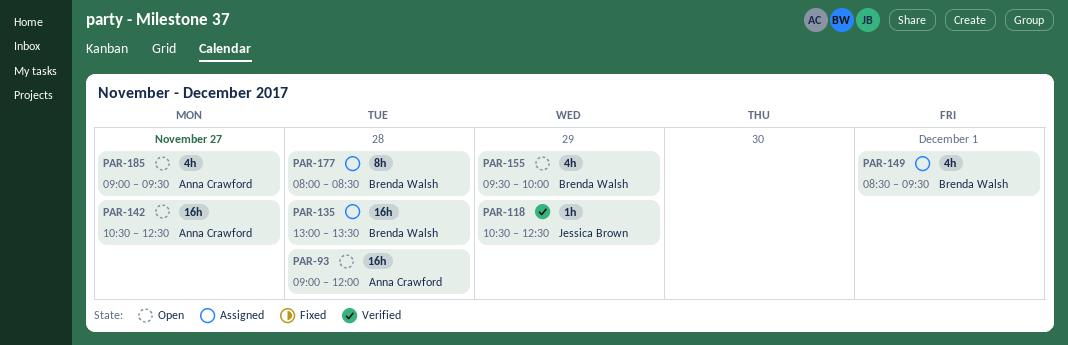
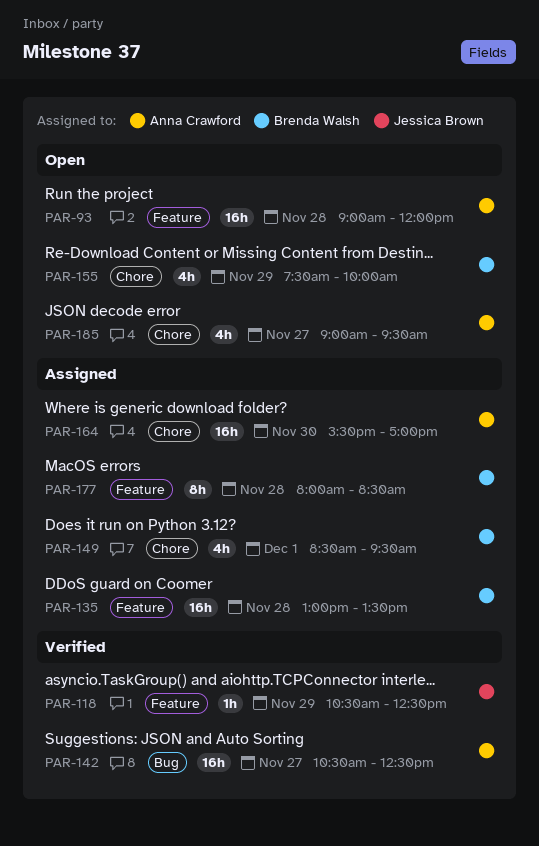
PAR-142, status: Open -> Verified
PAR-155, begins: 09:30 -> 07:30
PAR-164: none -> present

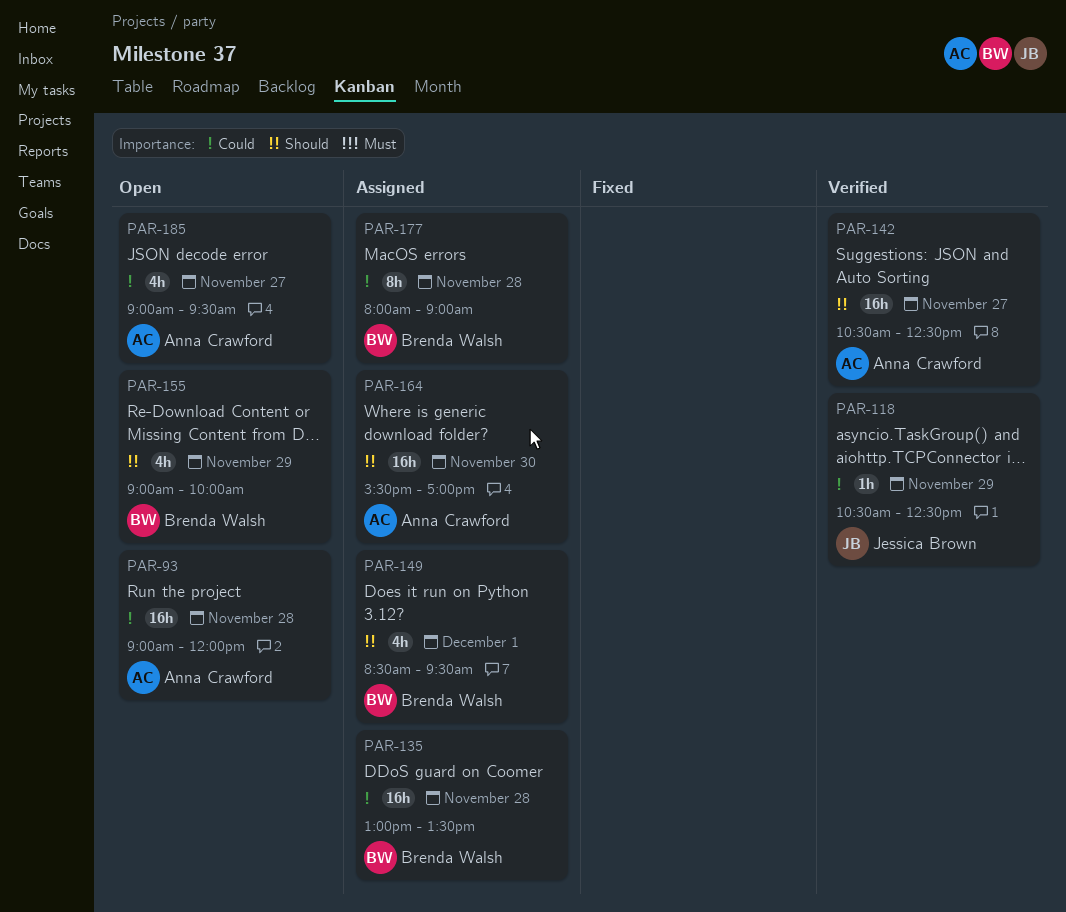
PAR-155, begins: 07:30 -> 09:00
PAR-177, ends: 08:30 -> 09:00

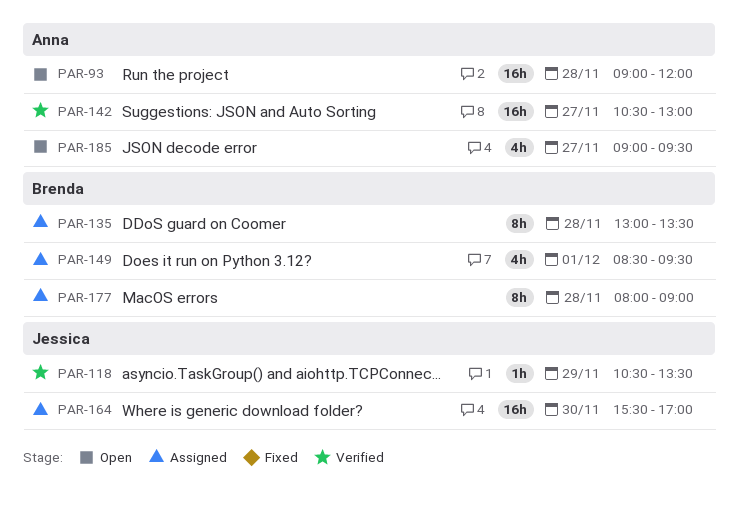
PAR-118, ends: 12:30 -> 13:30
PAR-135, estimate: 16h -> 8h
PAR-142, ends: 12:30 -> 13:00
PAR-155: present -> none
PAR-164, owner: Anna Crawford -> Jessica Brown

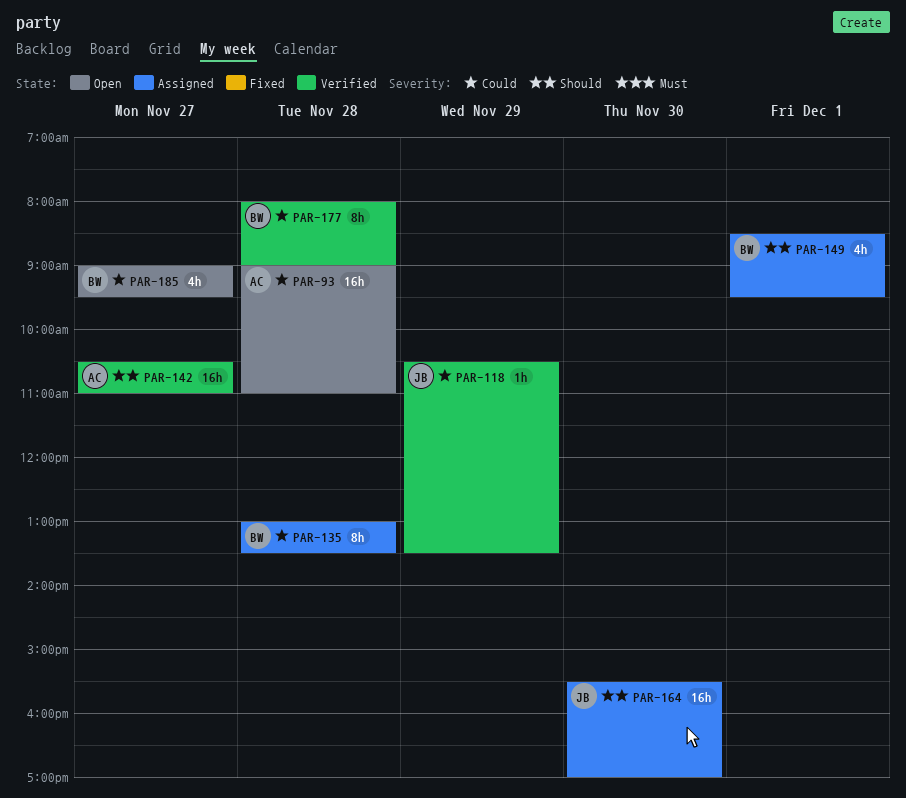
PAR-93, ends: 12:00 -> 11:00
PAR-142, ends: 13:00 -> 11:00
PAR-177, status: Assigned -> Verified
PAR-185, owner: Anna -> Brenda

